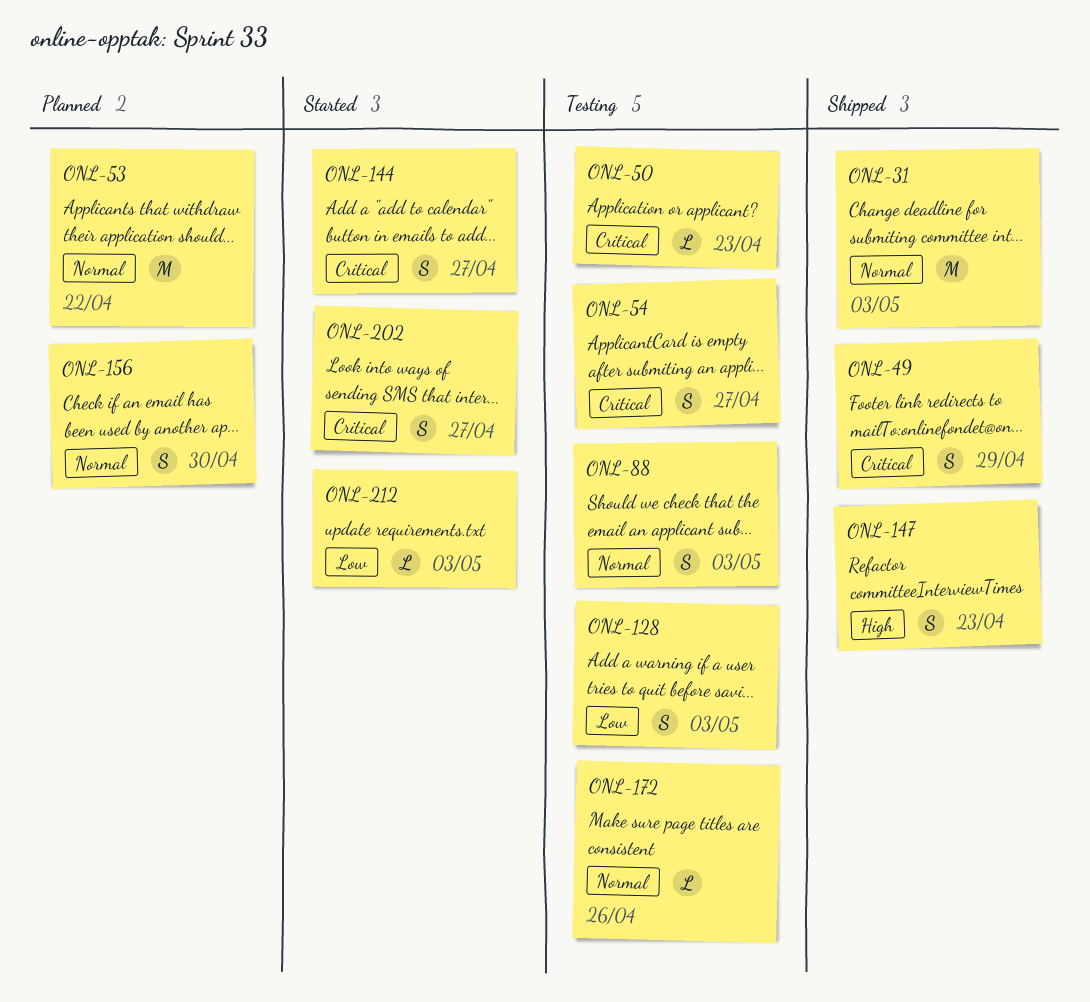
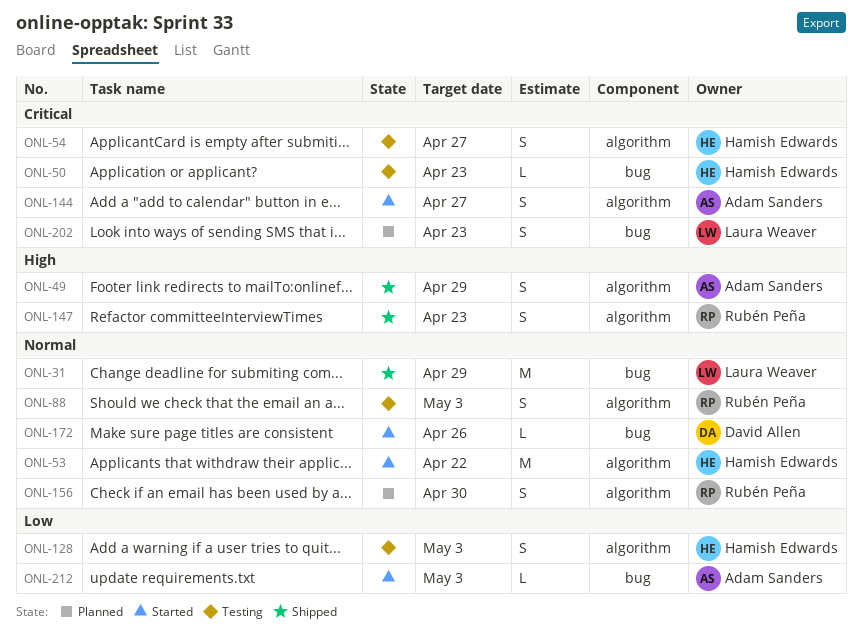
ONL-31, due: May 3 -> Apr 29
ONL-49, priority: Critical -> High
ONL-53, status: Planned -> Started
ONL-172, status: Testing -> Started
ONL-202, status: Started -> Planned
ONL-202, due: Apr 27 -> Apr 23

